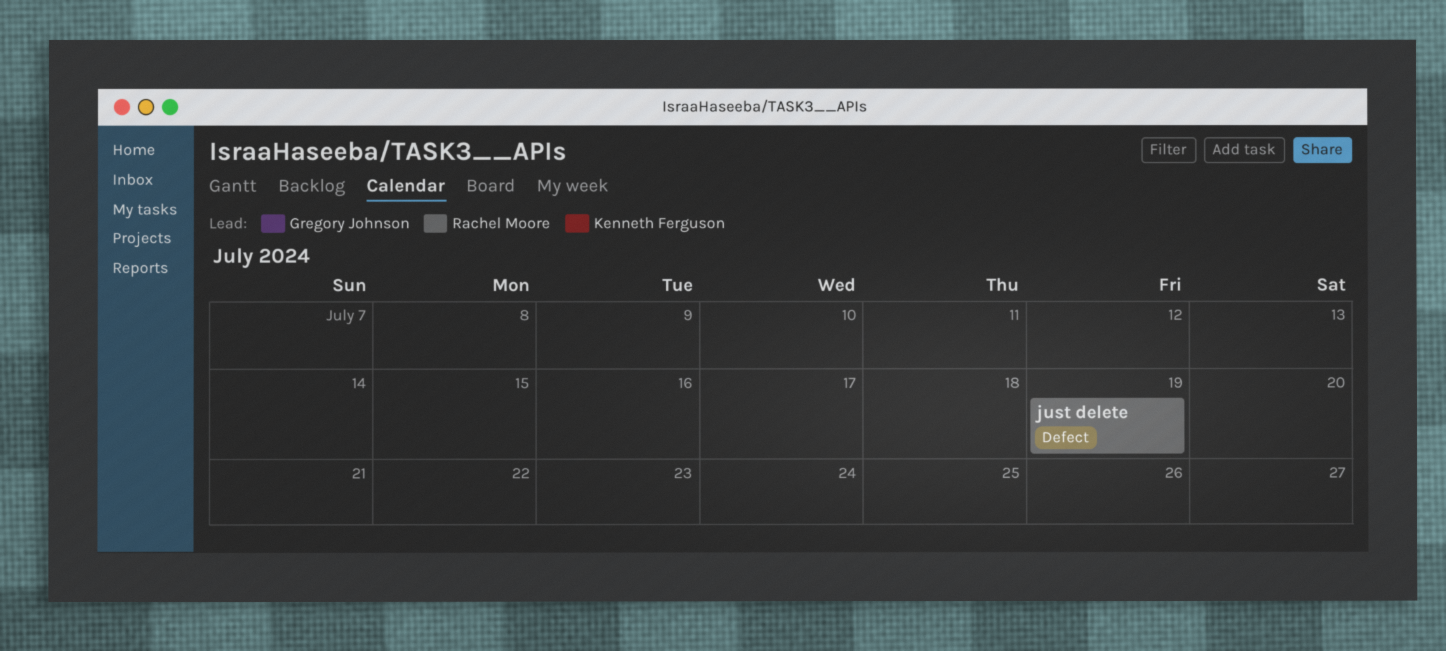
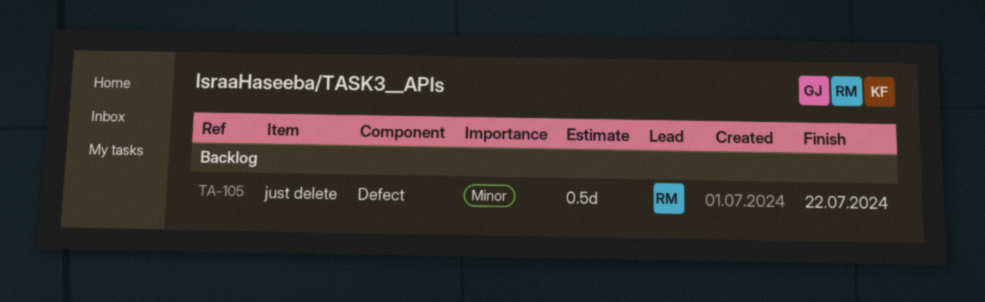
just delete, due: Jul 19 -> Jul 22

